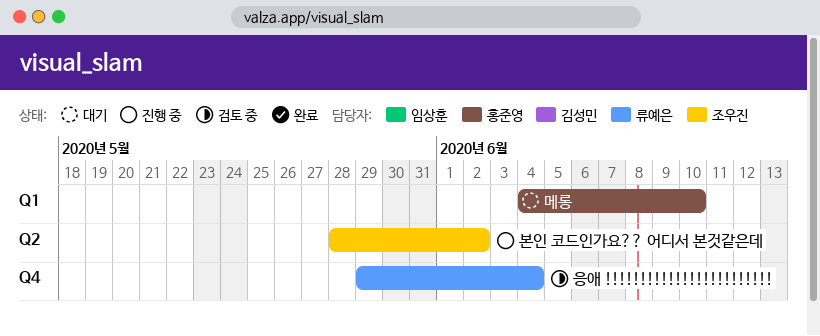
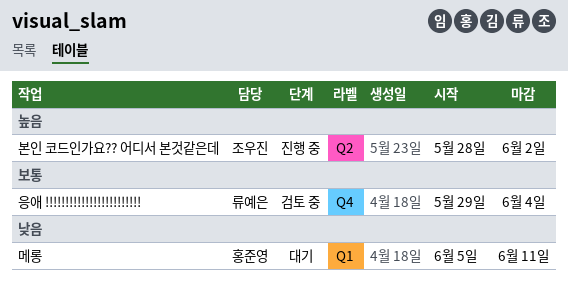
메롱, start: Jun 4 -> Jun 5
메롱, due: Jun 10 -> Jun 11

